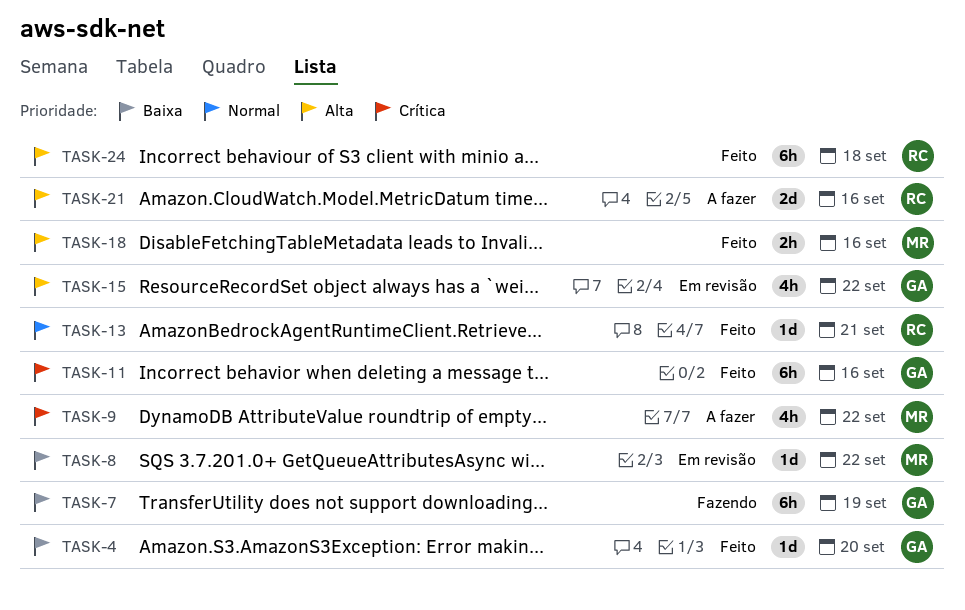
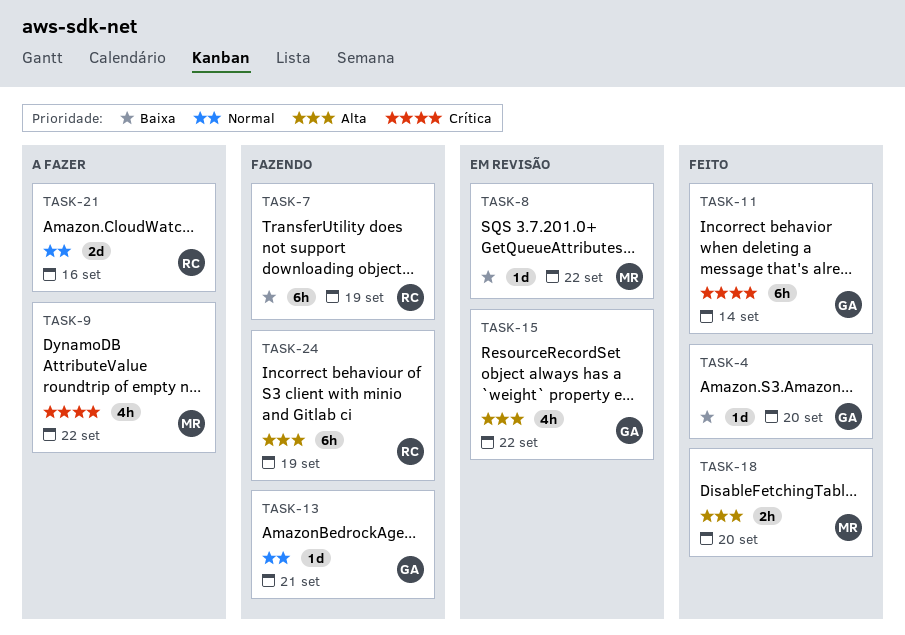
TASK-7, owner: GA -> RC
TASK-11, due: Sep 16 -> Sep 14
TASK-13, status: Feito -> Fazendo
TASK-13, owner: RC -> GA
TASK-18, due: Sep 16 -> Sep 20
TASK-21, priority: Alta -> Normal
TASK-24, status: Feito -> Fazendo
TASK-24, due: Sep 18 -> Sep 19

